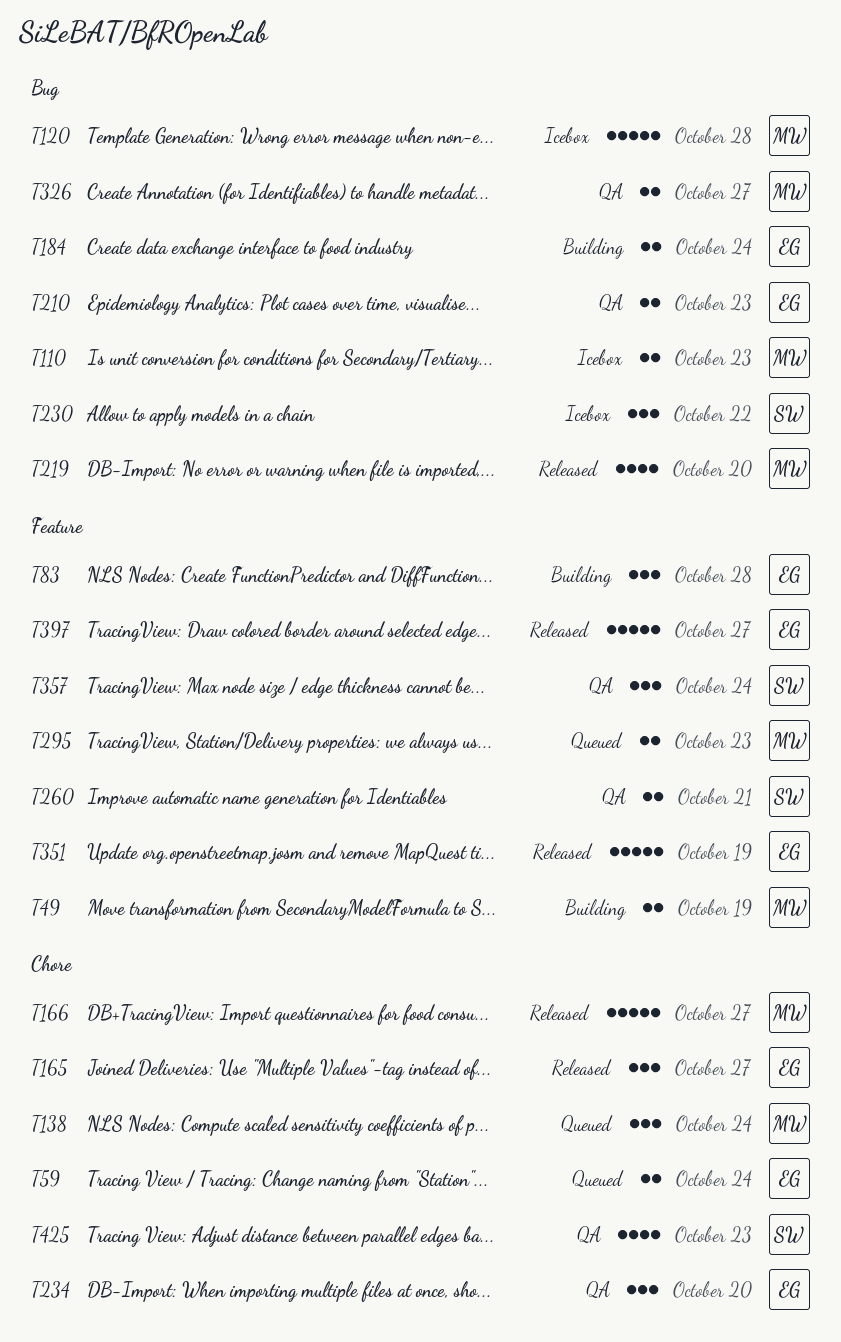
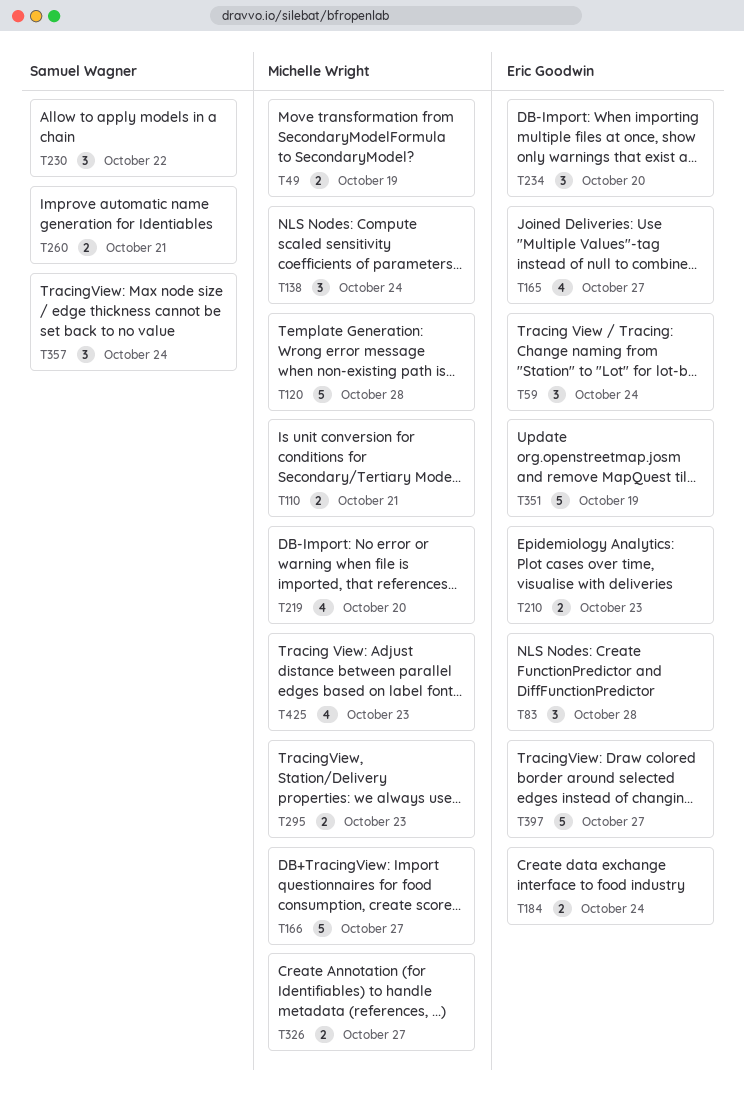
T59, estimate: 2 -> 3
T110, due: Oct 23 -> Oct 21
T165, estimate: 3 -> 4
T425, owner: Samuel Wagner -> Michelle Wright

